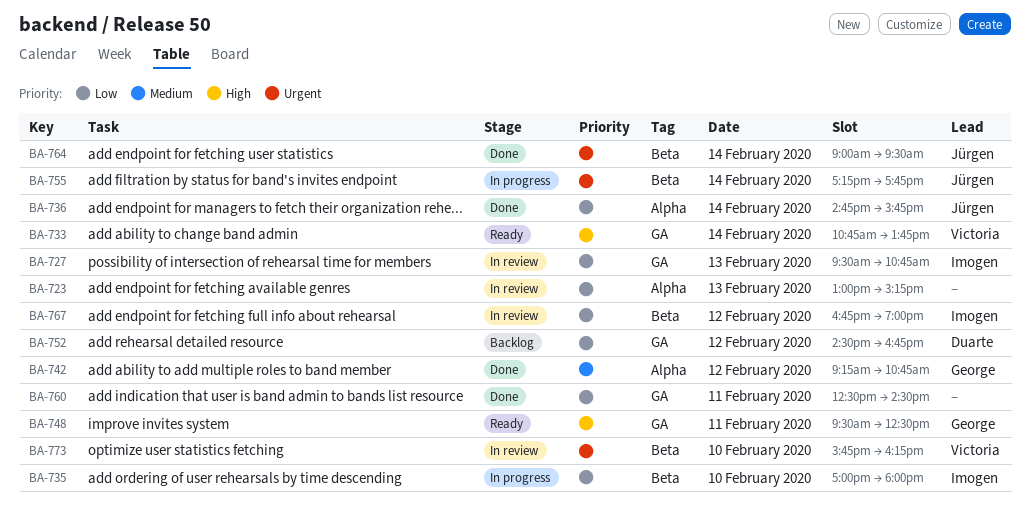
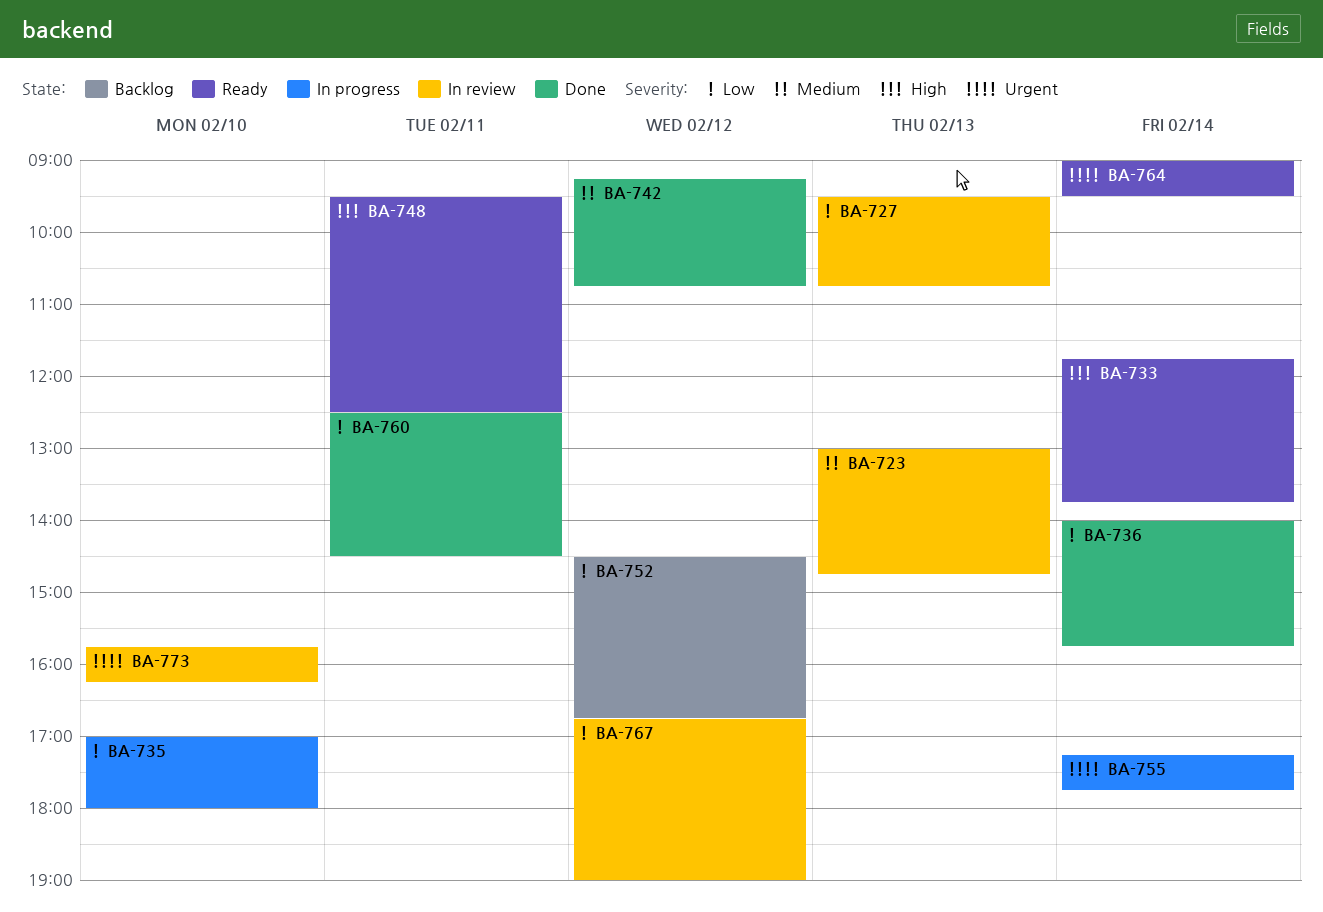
BA-723, priority: Low -> Medium
BA-723, ends: 15:15 -> 14:45
BA-733, begins: 10:45 -> 11:45
BA-736, begins: 14:45 -> 14:00
BA-764, status: Done -> Ready

